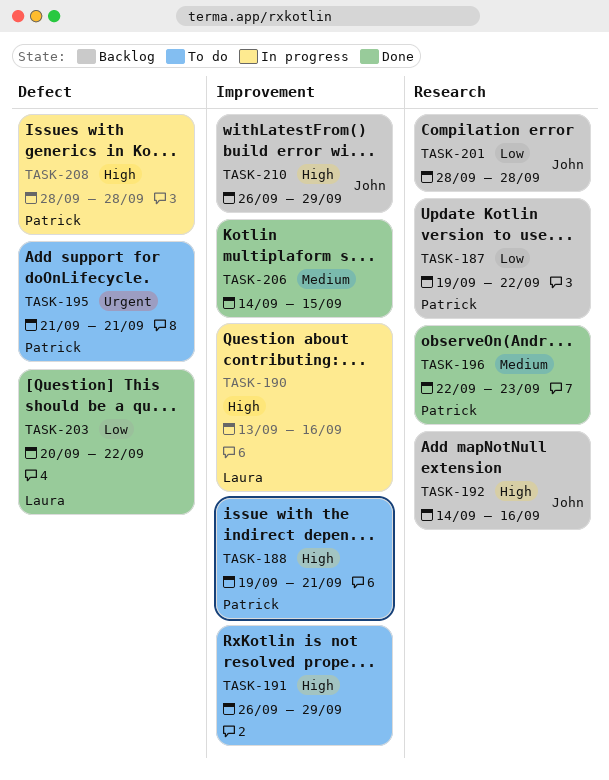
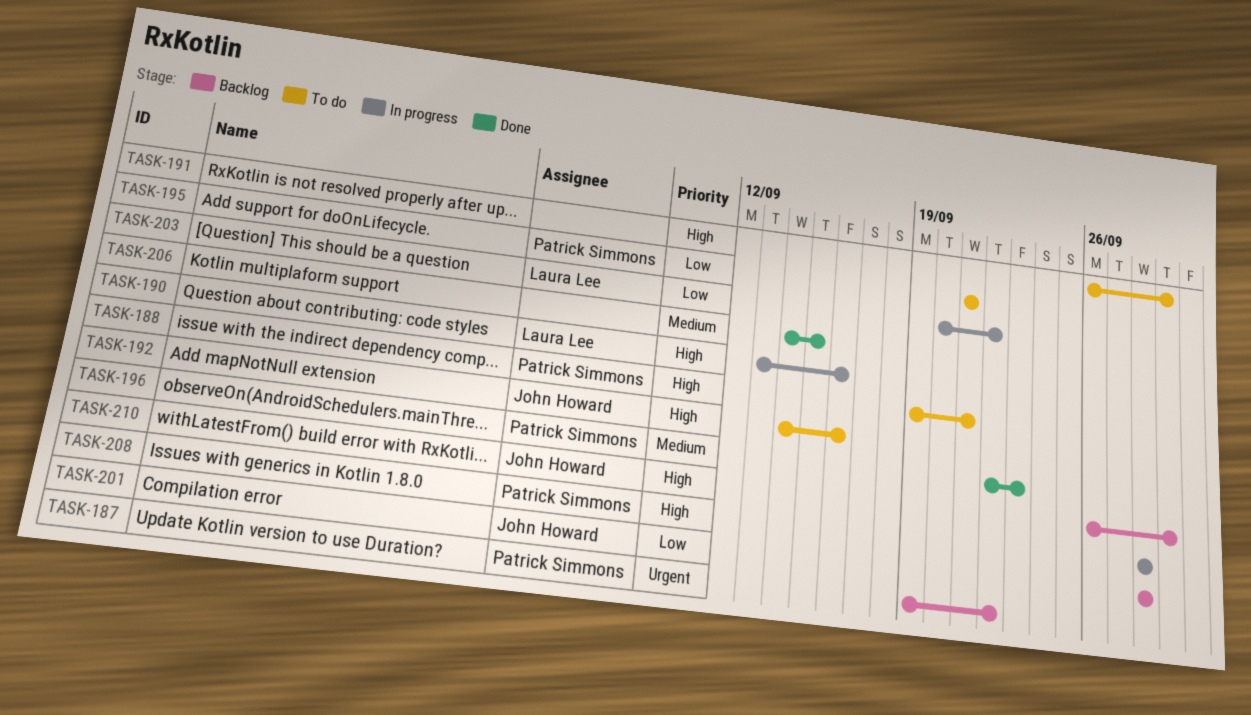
TASK-187, priority: Low -> Urgent
TASK-192, status: Backlog -> To do
TASK-195, priority: Urgent -> Low
TASK-203, status: Done -> In progress

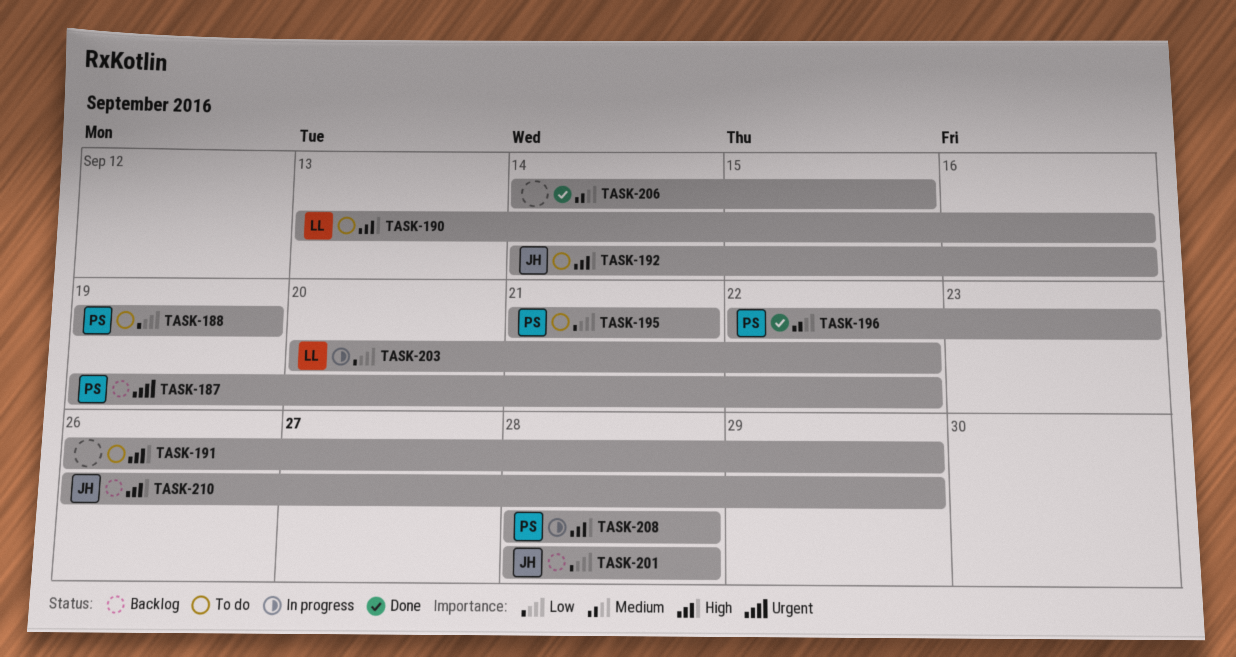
TASK-188, priority: High -> Low
TASK-188, due: Sep 21 -> Sep 19
TASK-190, status: In progress -> To do

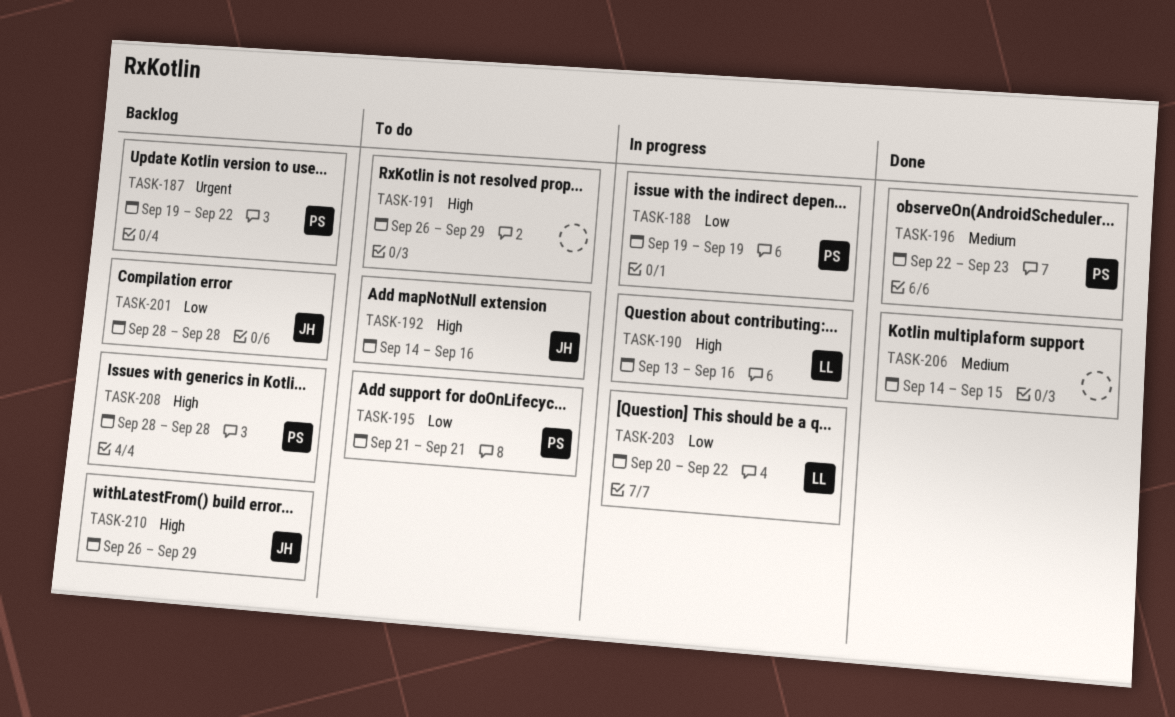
TASK-188, status: To do -> In progress
TASK-190, status: To do -> In progress
TASK-208, status: In progress -> Backlog

